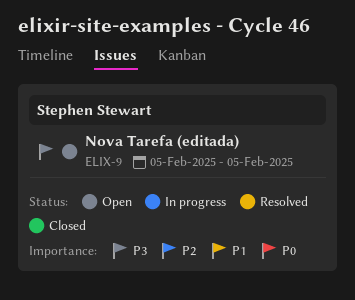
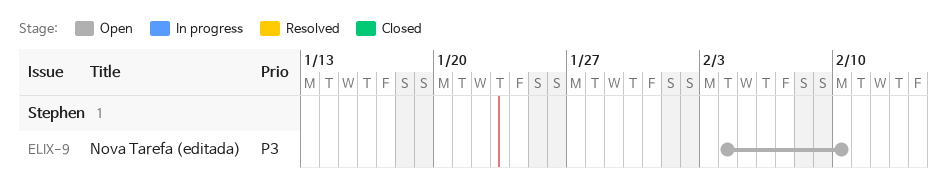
ELIX-9, start: Feb 5 -> Feb 4
ELIX-9, due: Feb 5 -> Feb 10

